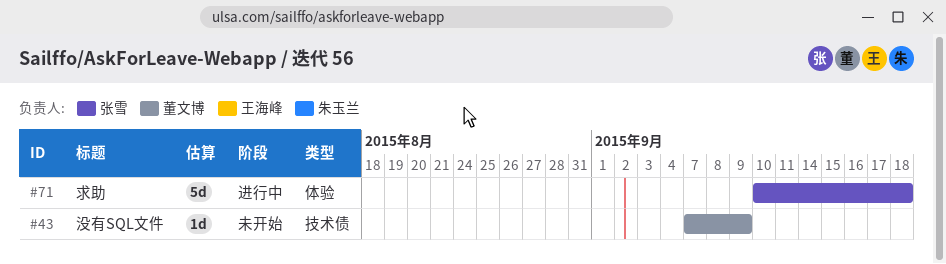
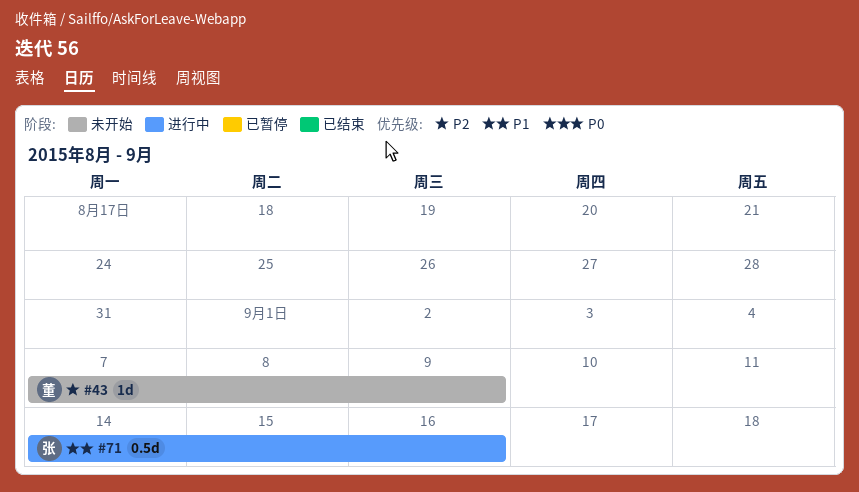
#71, estimate: 5d -> 0.5d
#71, start: Sep 10 -> Sep 14
#71, due: Sep 18 -> Sep 16

